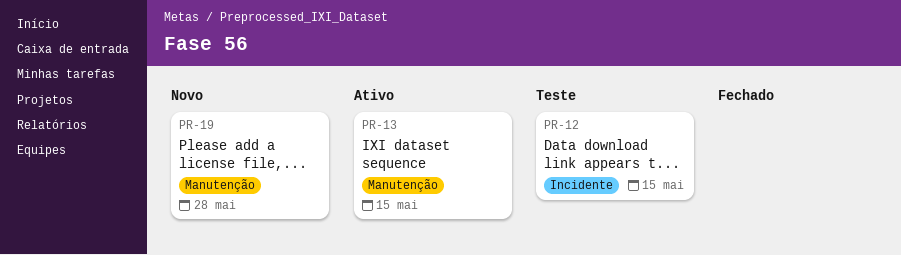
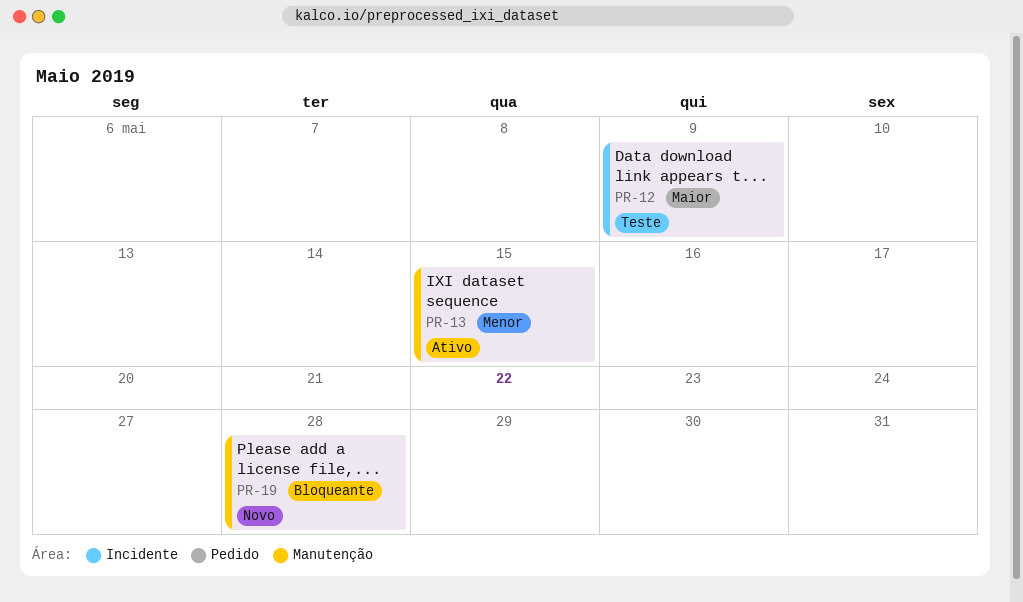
PR-12, due: May 15 -> May 9

